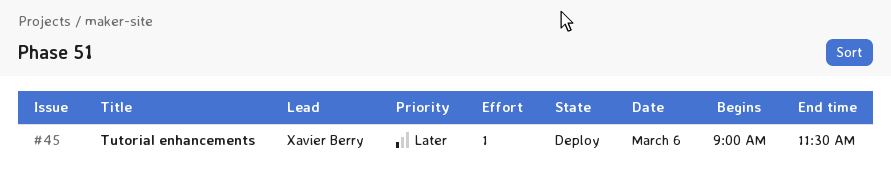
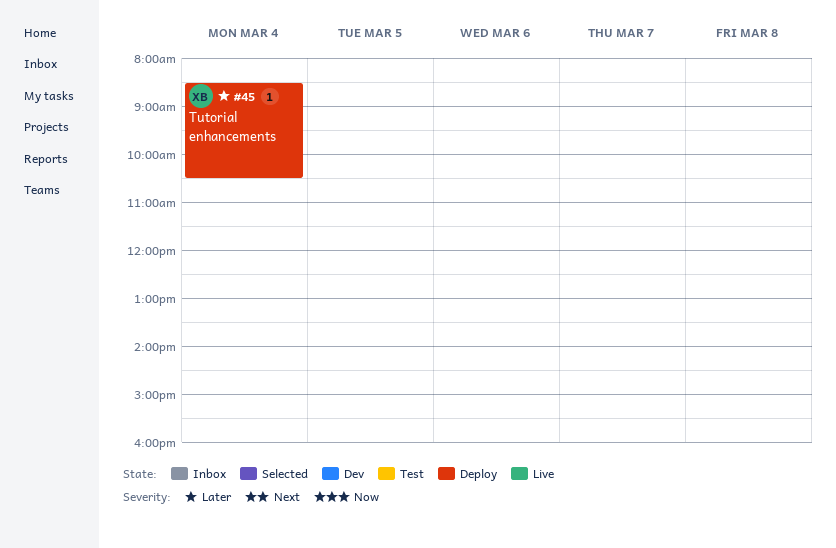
#45, day: Mar 6 -> Mar 4
#45, begins: 09:00 -> 08:30
#45, ends: 11:30 -> 10:30

